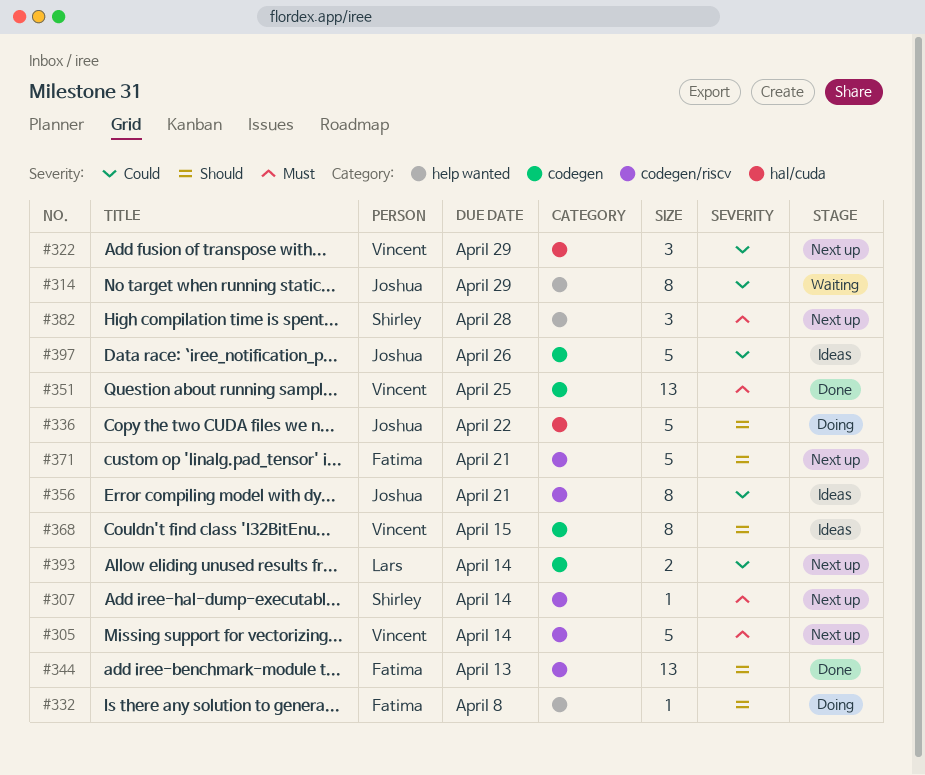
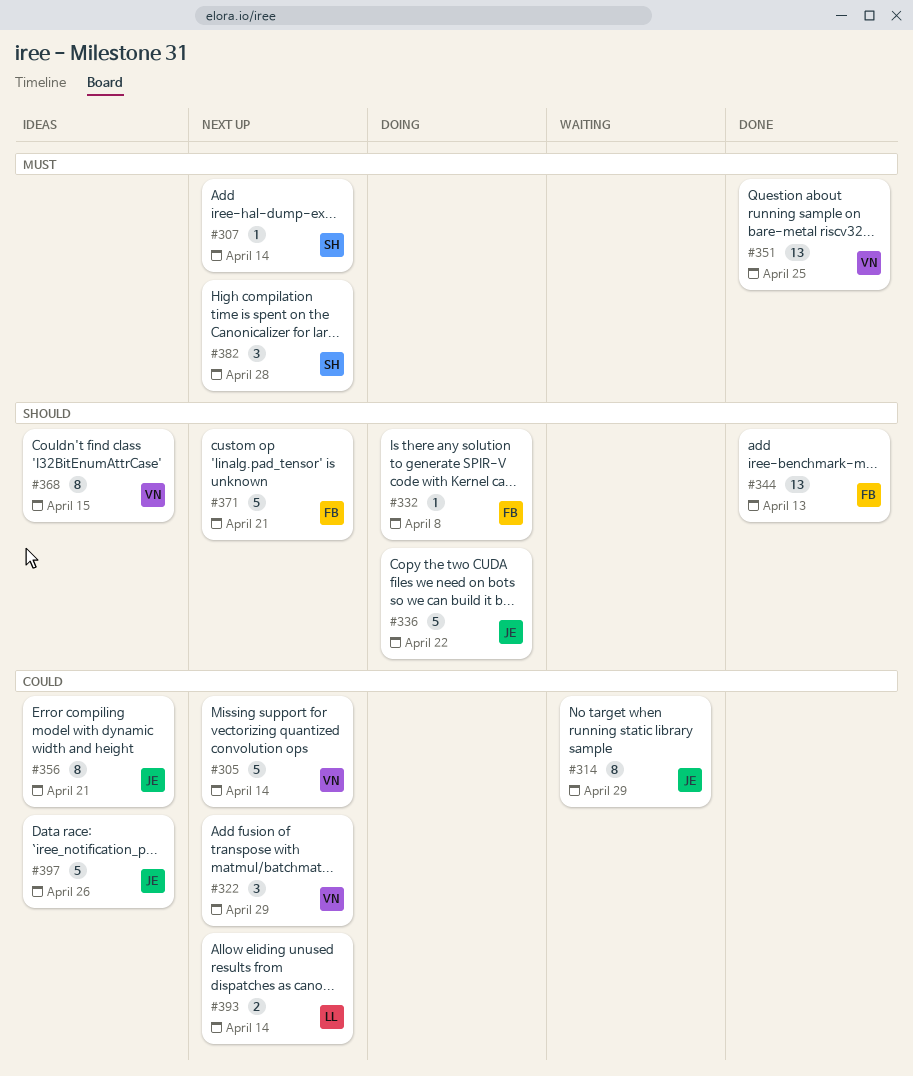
#305, priority: Must -> Could

